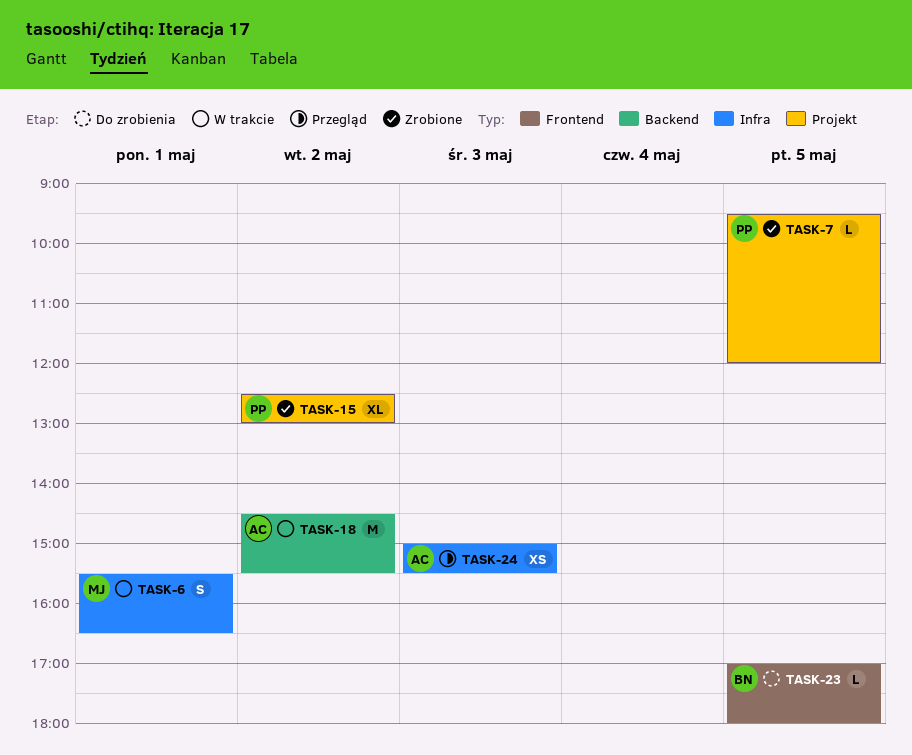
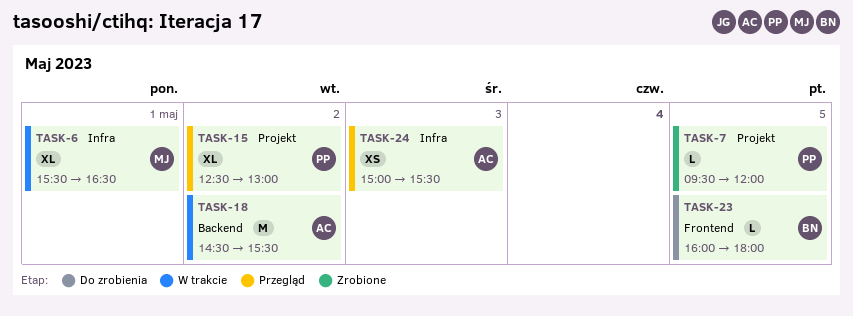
TASK-6, estimate: S -> XL
TASK-15, status: Zrobione -> Przegląd
TASK-23, begins: 17:00 -> 16:00

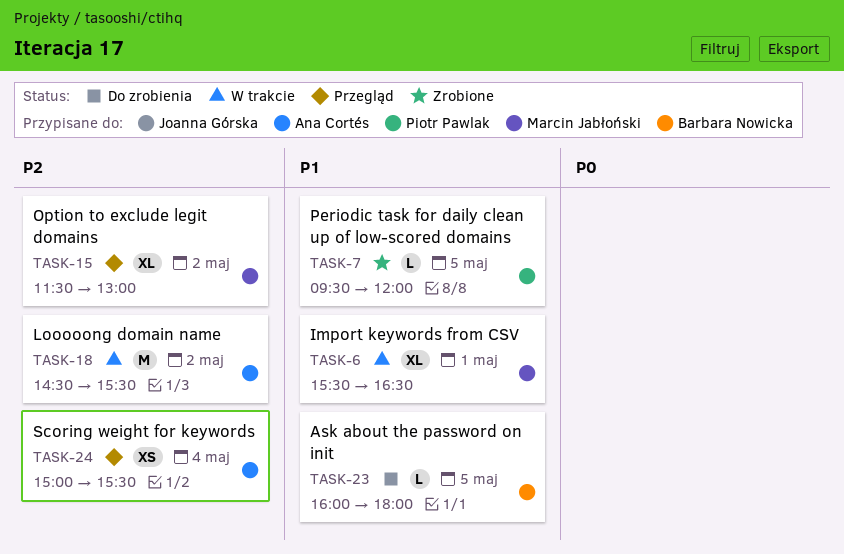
TASK-15, owner: Piotr Pawlak -> Marcin Jabłoński
TASK-15, begins: 12:30 -> 11:30
TASK-24, day: May 3 -> May 4

